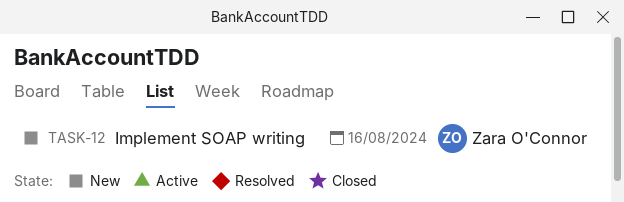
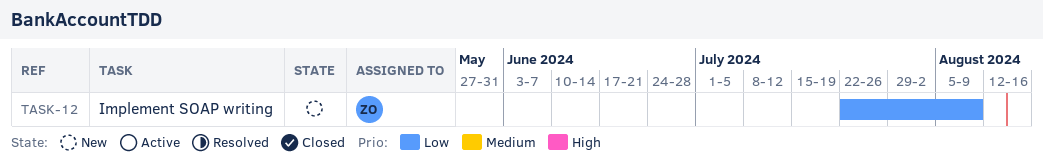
TASK-12, due: Aug 16 -> Aug 9

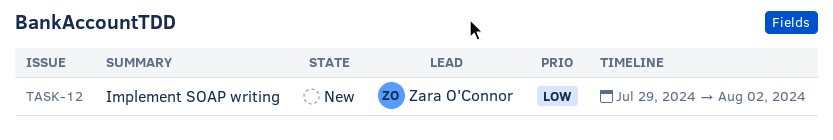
TASK-12, start: Jul 22 -> Jul 29
TASK-12, due: Aug 9 -> Aug 2

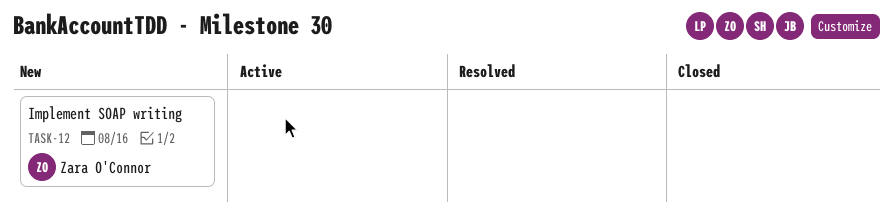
TASK-12, due: Aug 2 -> Aug 16

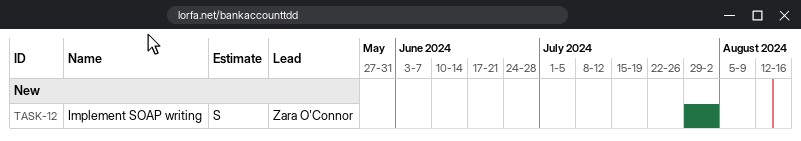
TASK-12, due: Aug 16 -> Aug 2

